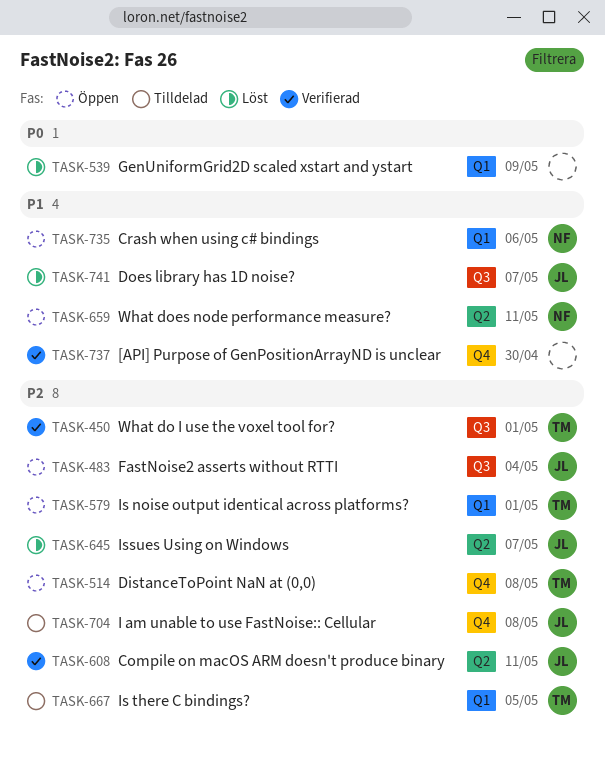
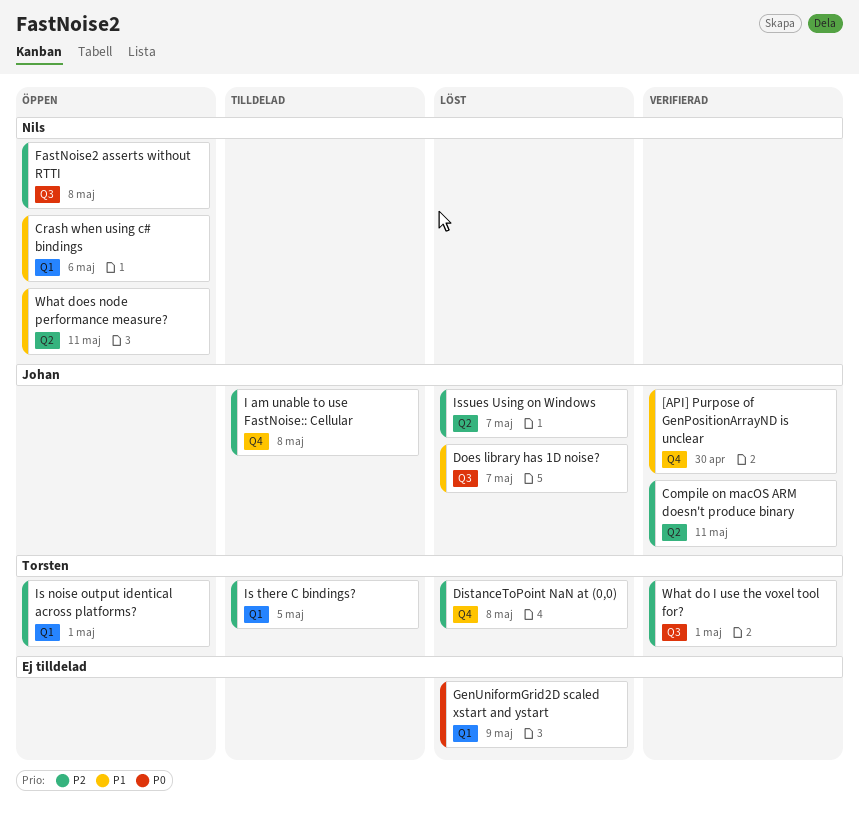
[API] Purpose of GenPositionArrayND is unclear, owner: none -> Johan
DistanceToPoint NaN at (0,0), status: Öppen -> Löst
FastNoise2 asserts without RTTI, owner: Johan -> Nils
FastNoise2 asserts without RTTI, due: May 4 -> May 8

